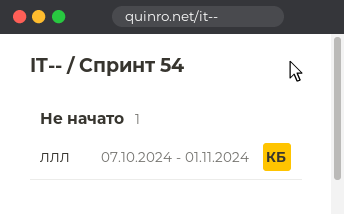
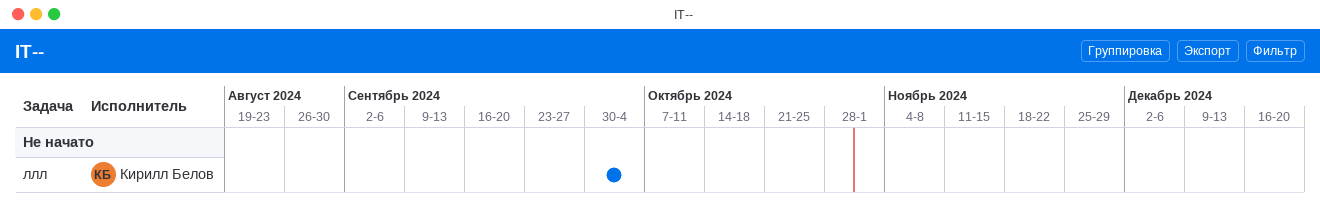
ллл, start: Oct 7 -> Sep 30
ллл, due: Nov 1 -> Oct 4

